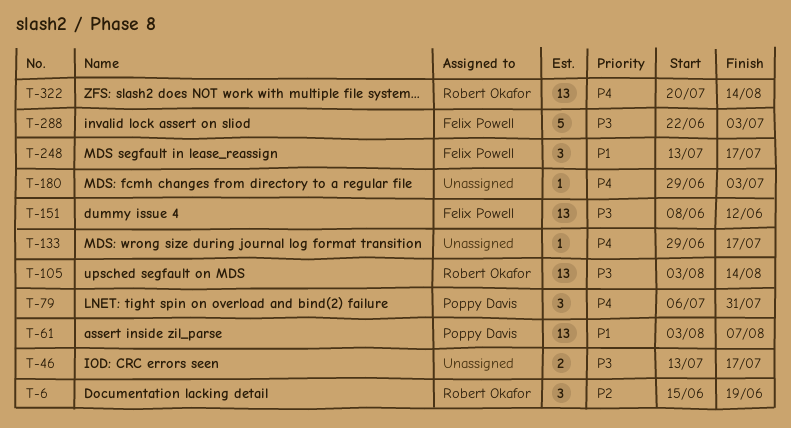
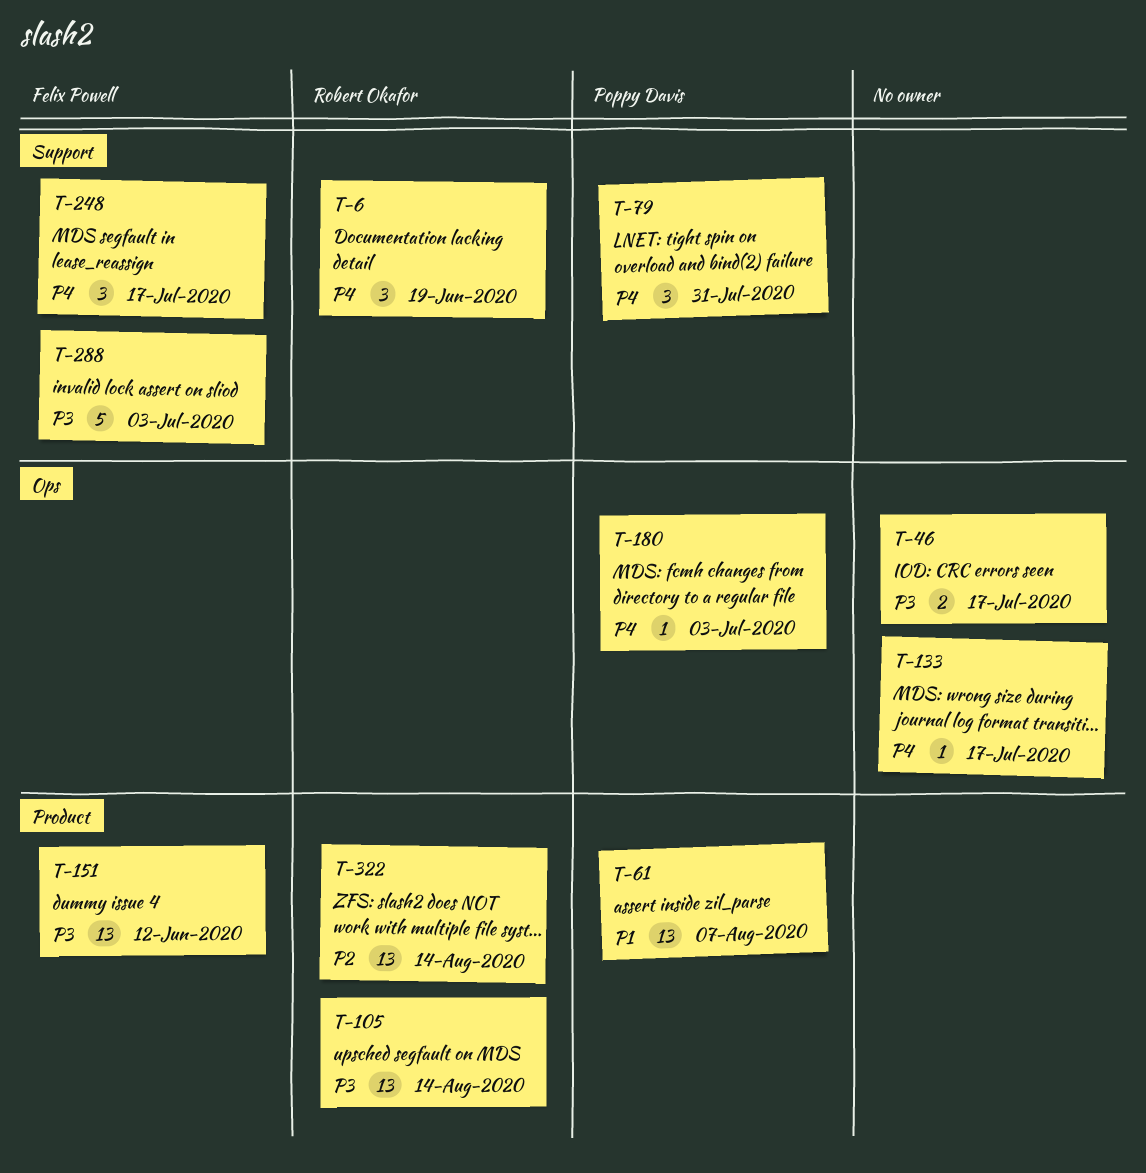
T-6, priority: P2 -> P4
T-180, owner: none -> Poppy Davis
T-248, priority: P1 -> P4
T-322, priority: P4 -> P2

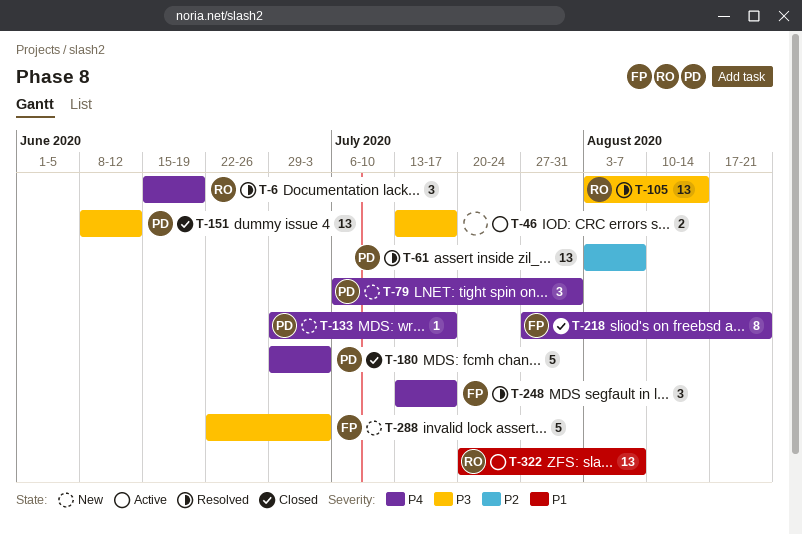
T-61, priority: P1 -> P2
T-133, owner: none -> Poppy Davis
T-151, owner: Felix Powell -> Poppy Davis
T-180, estimate: 1 -> 5
T-218: none -> present
T-322, priority: P2 -> P1
T-322, due: Aug 14 -> Aug 7

